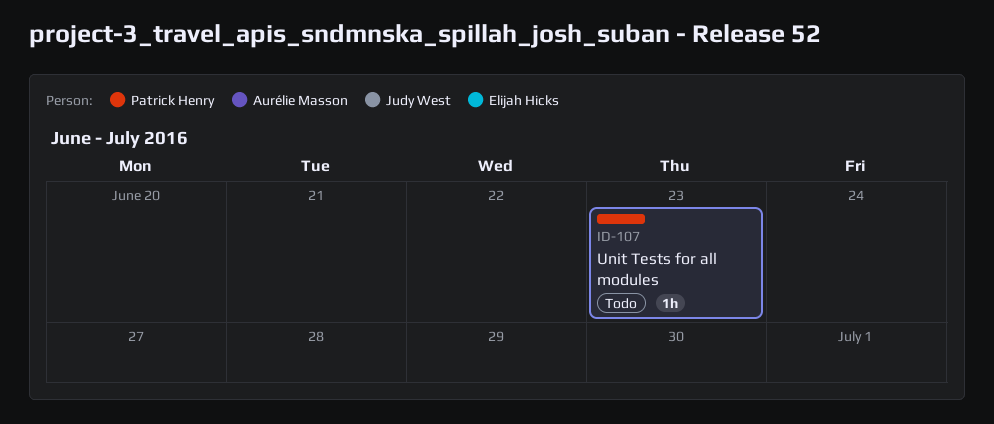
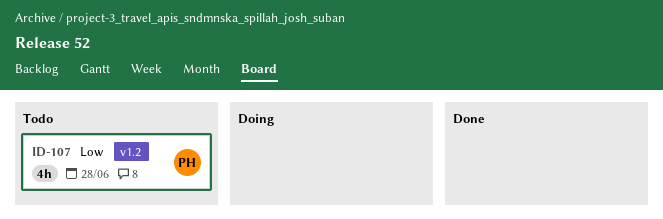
ID-107, estimate: 1h -> 4h
ID-107, due: Jun 23 -> Jun 28

